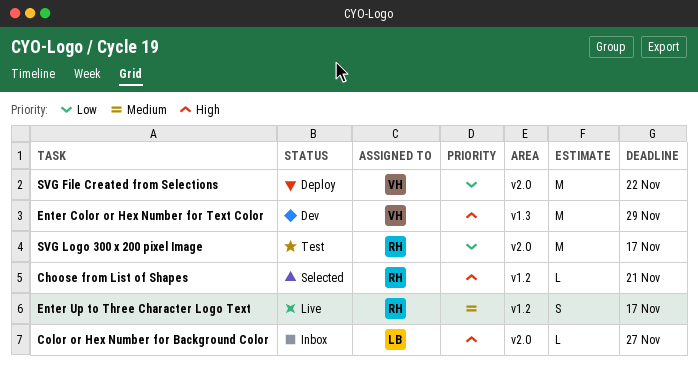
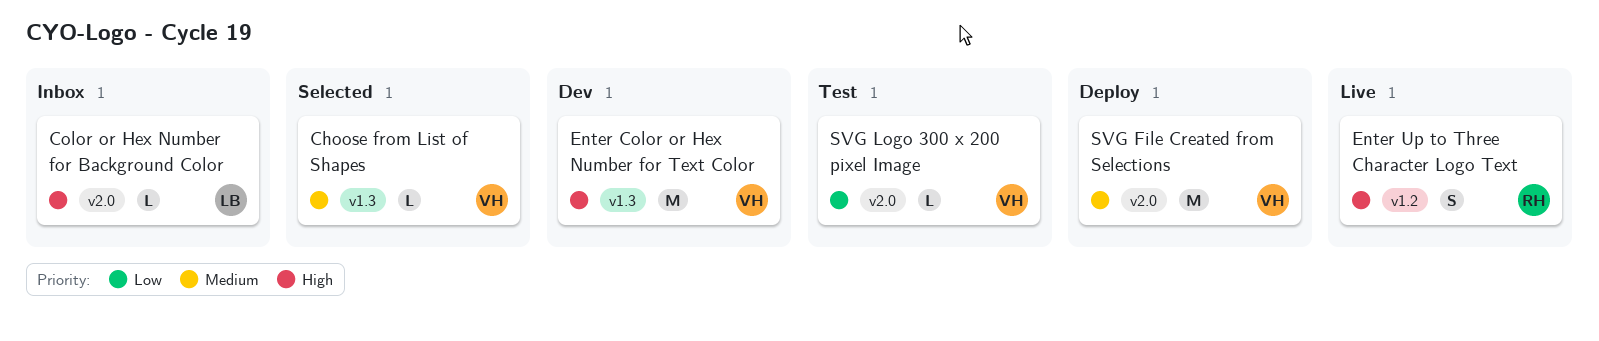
Choose from List of Shapes, owner: RH -> VH
Choose from List of Shapes, priority: High -> Medium
Choose from List of Shapes, label: v1.2 -> v1.3
Enter Up to Three Character Logo Text, priority: Medium -> High
SVG File Created from Selections, priority: Low -> Medium
SVG Logo 300 x 200 pixel Image, owner: RH -> VH
SVG Logo 300 x 200 pixel Image, estimate: M -> L

